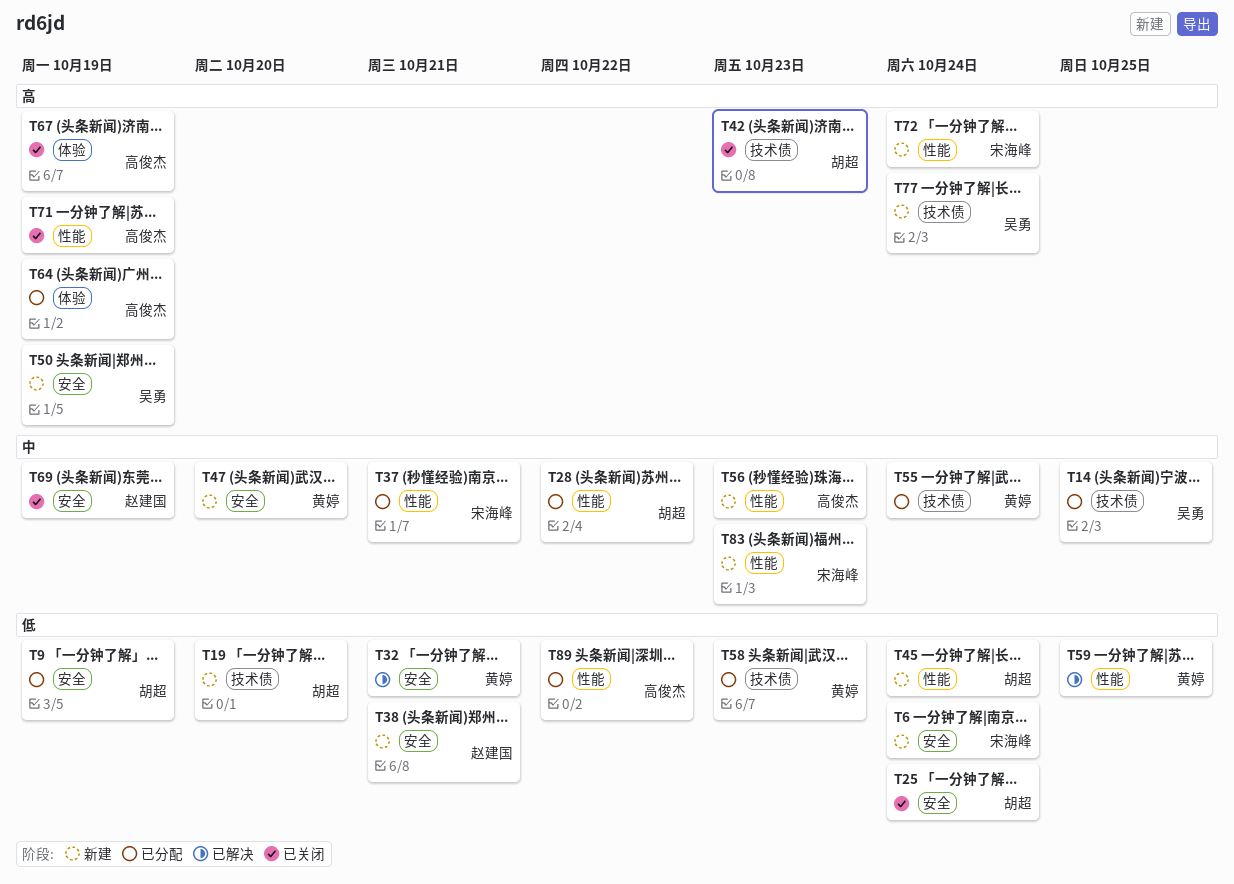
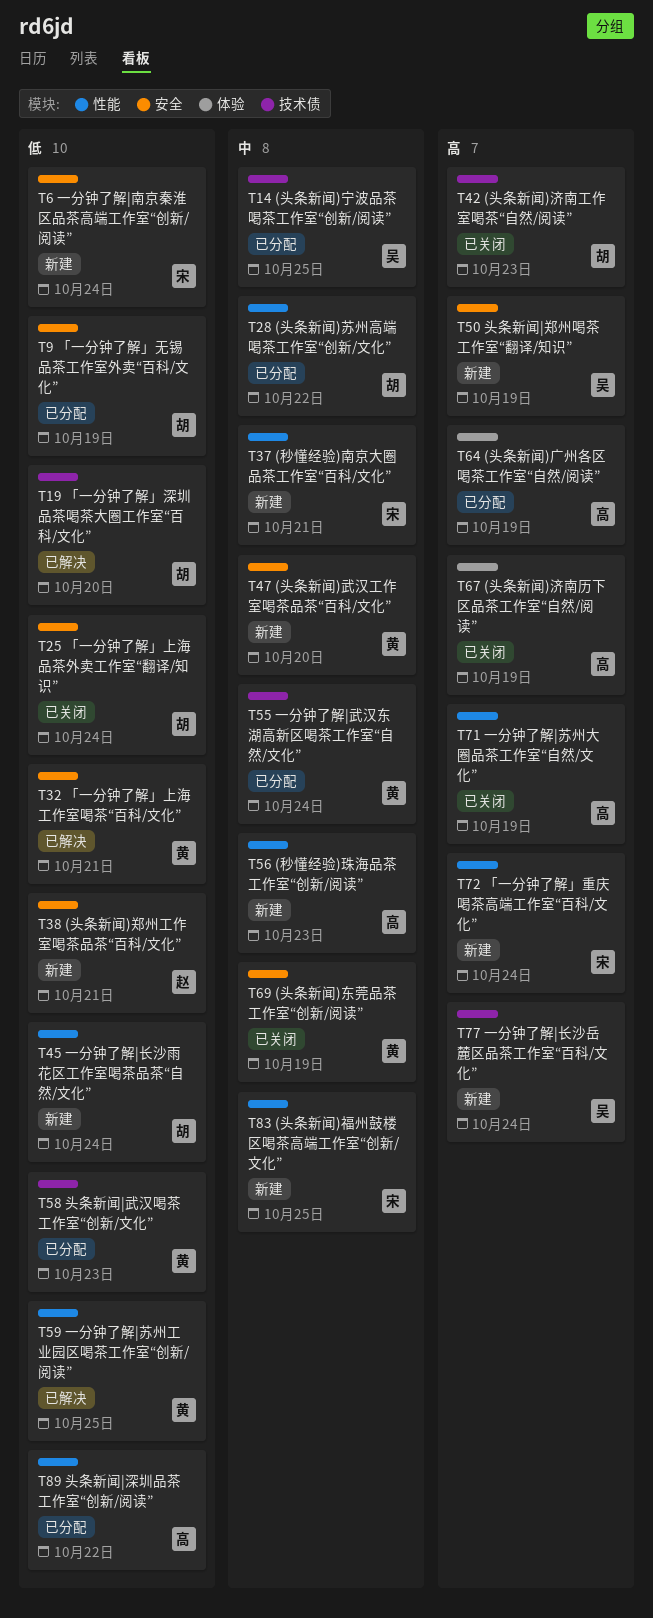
T19, status: 新建 -> 已解决
T37, status: 已分配 -> 新建
T69, owner: 赵建国 -> 黄婷
T83, due: Oct 23 -> Oct 25

